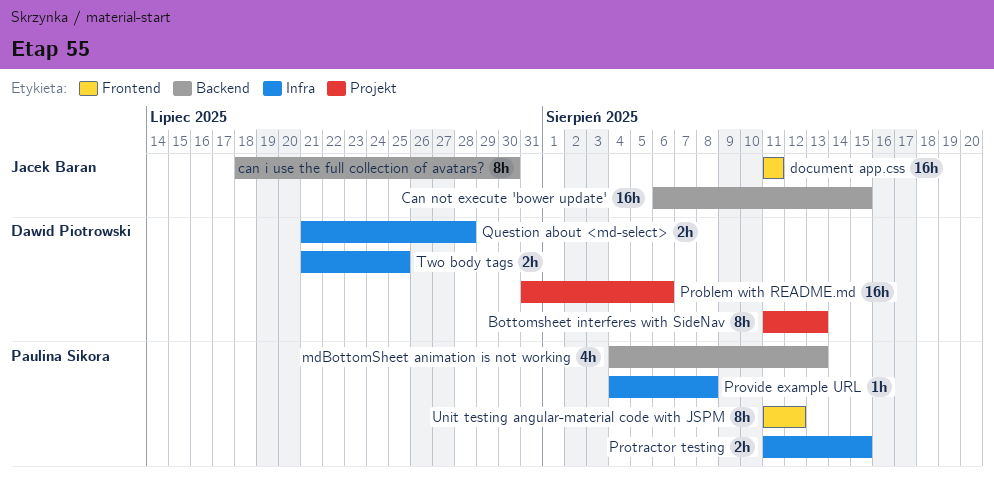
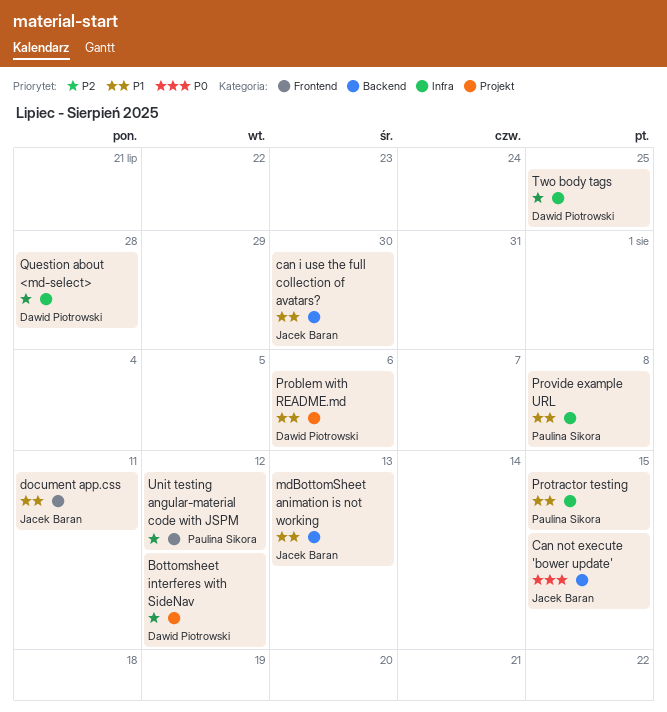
Bottomsheet interferes with SideNav, due: Aug 13 -> Aug 12
mdBottomSheet animation is not working, owner: Paulina Sikora -> Jacek Baran

